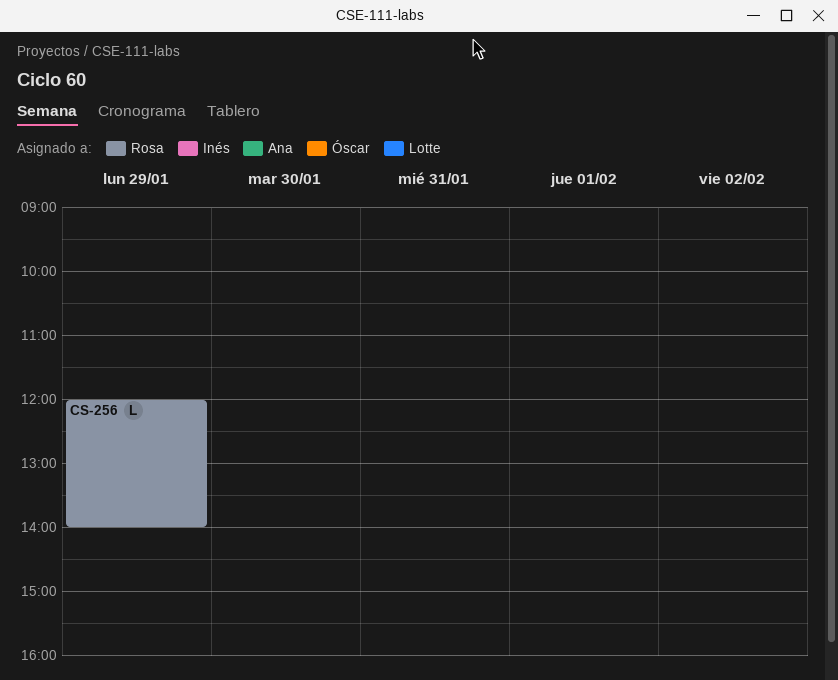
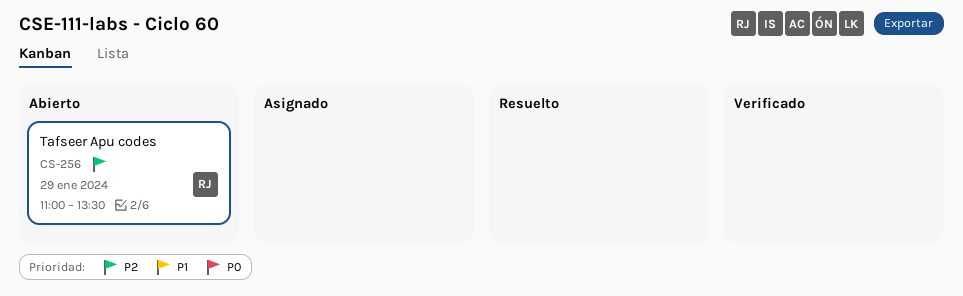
CS-256, begins: 12:00 -> 11:00
CS-256, ends: 14:00 -> 13:30

